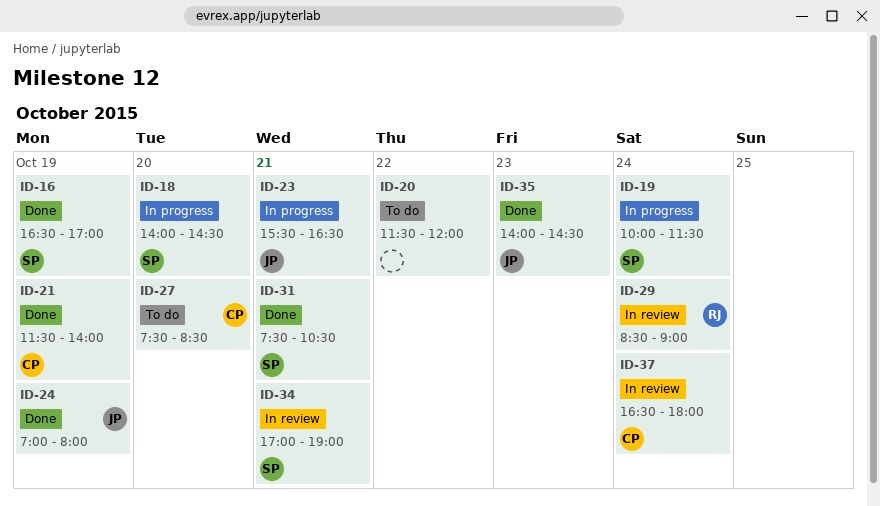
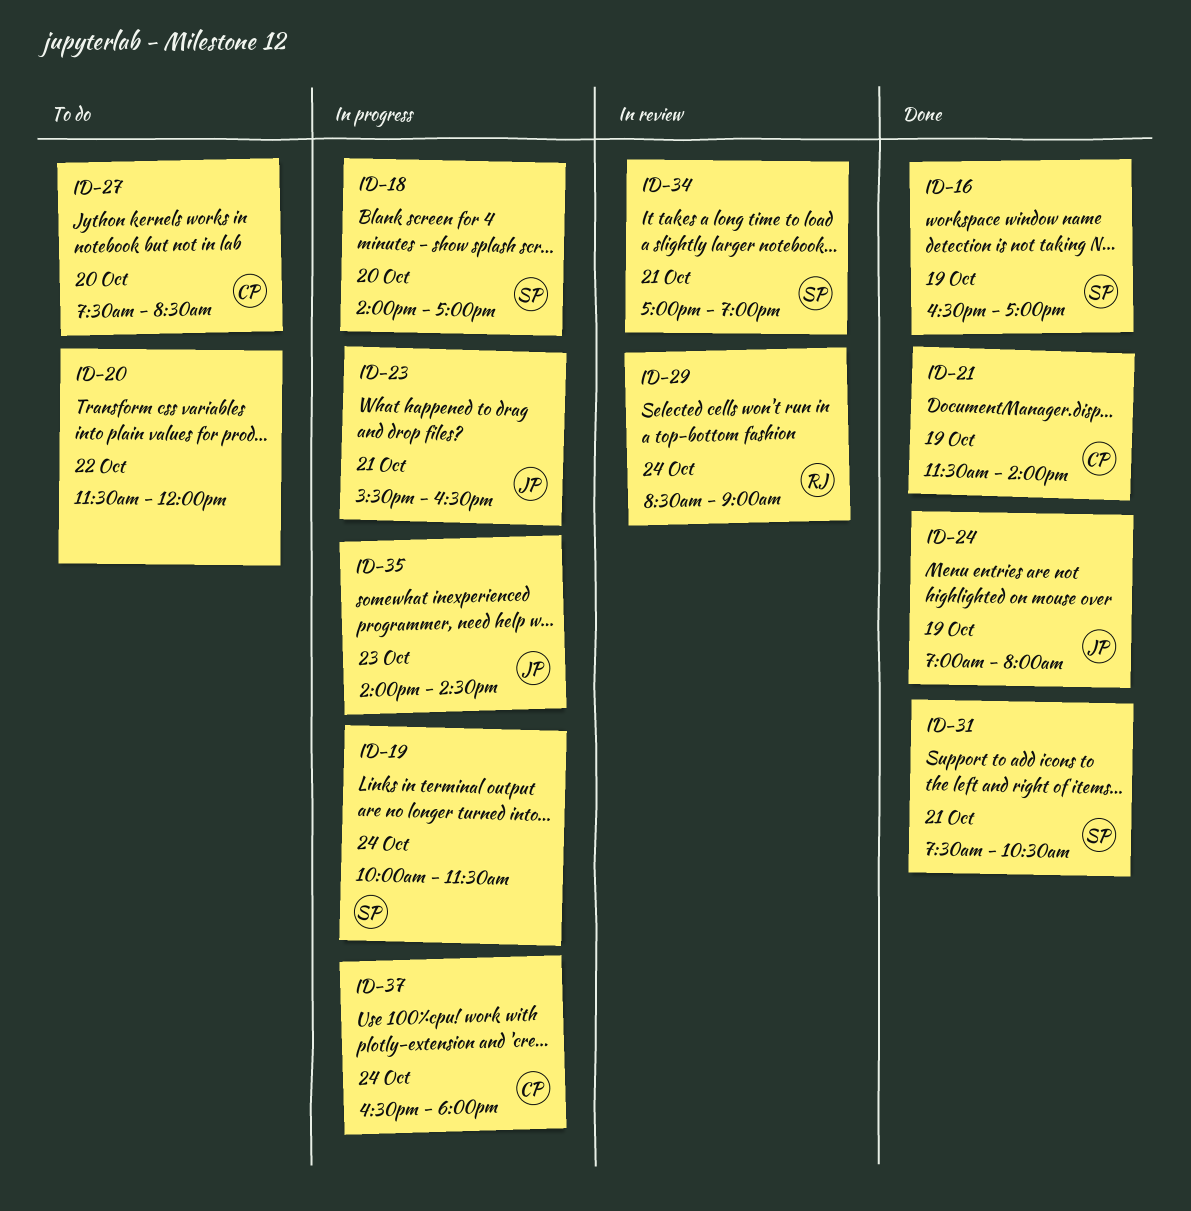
ID-18, ends: 14:30 -> 17:00
ID-35, status: Done -> In progress
ID-37, status: In review -> In progress

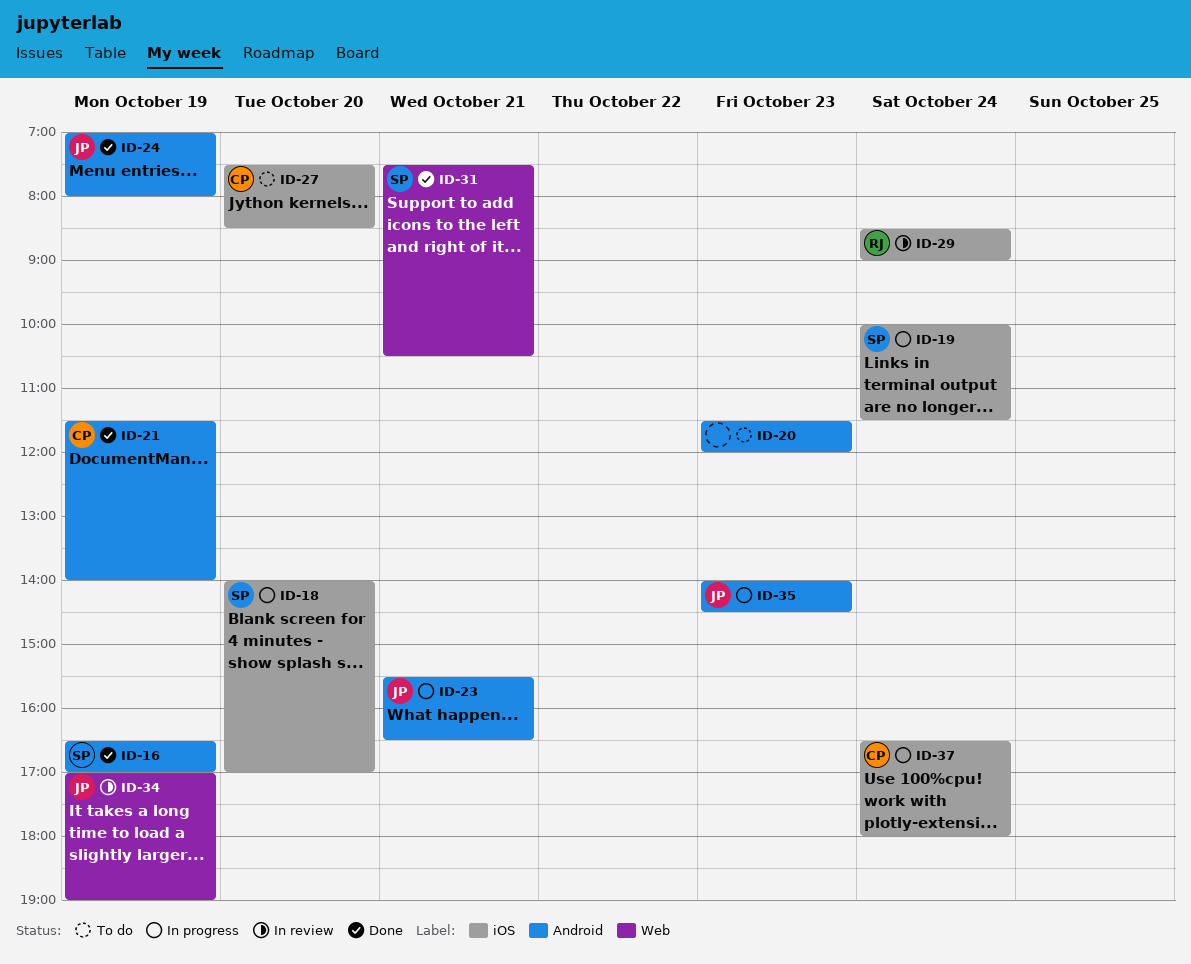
ID-20, day: Oct 22 -> Oct 23
ID-34, owner: SP -> JP
ID-34, day: Oct 21 -> Oct 19

